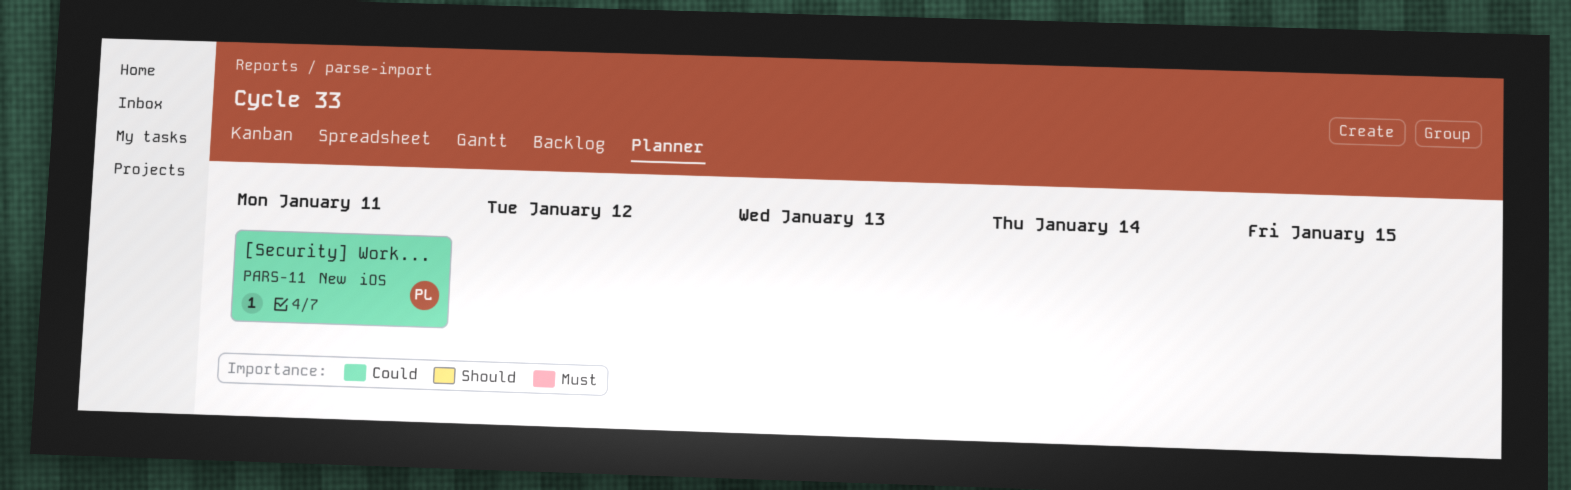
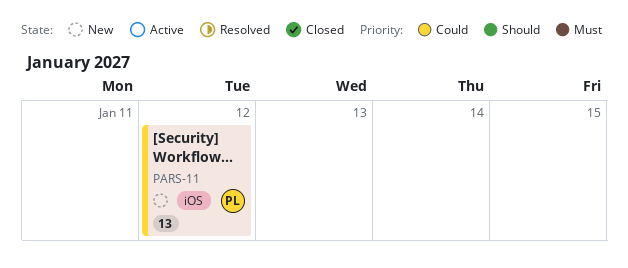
PARS-11, estimate: 1 -> 13
PARS-11, due: Jan 11 -> Jan 12

